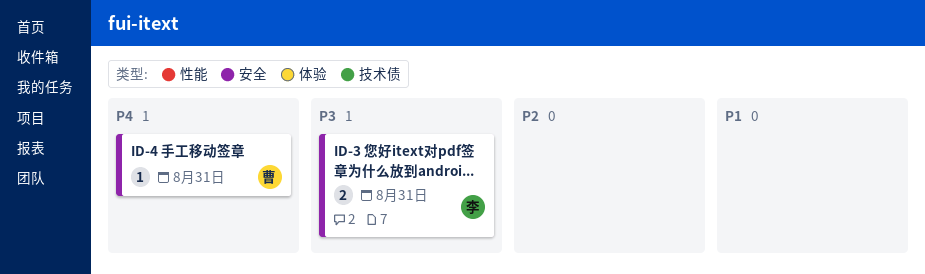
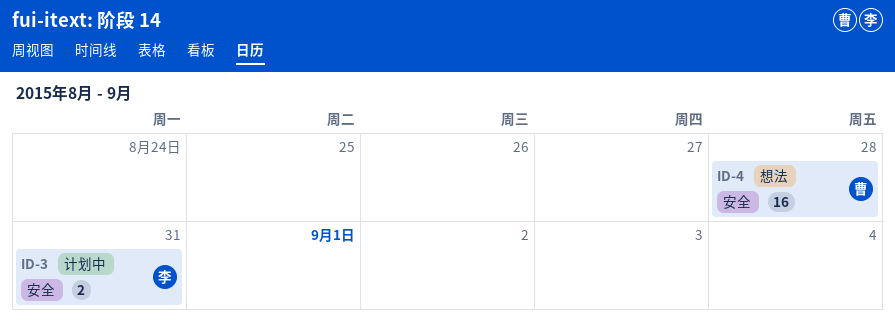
ID-4, estimate: 1 -> 16
ID-4, due: Aug 31 -> Aug 28

